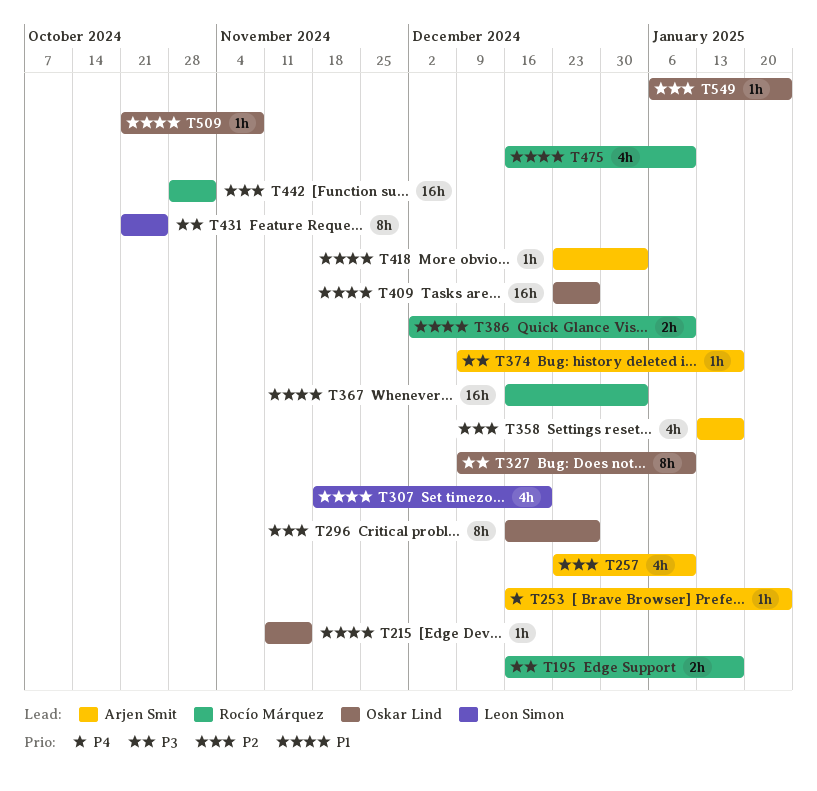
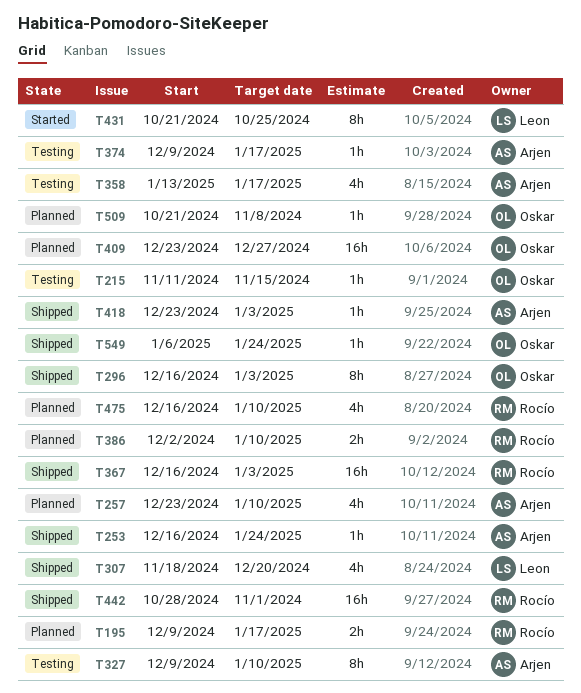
T195, start: Dec 16 -> Dec 9
T296, due: Dec 27 -> Jan 3
T327, owner: Oskar Lind -> Arjen Smit

